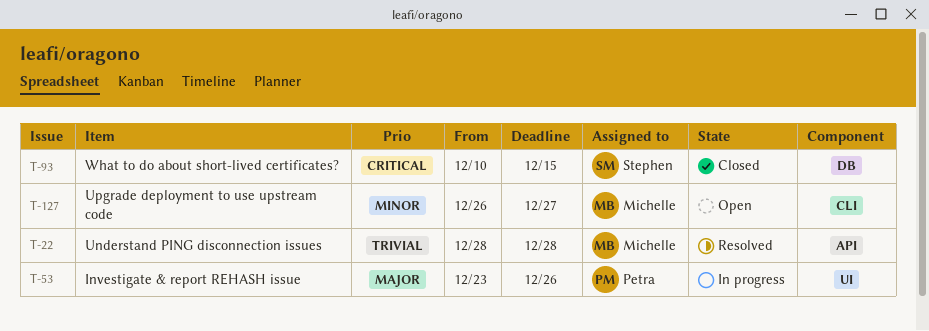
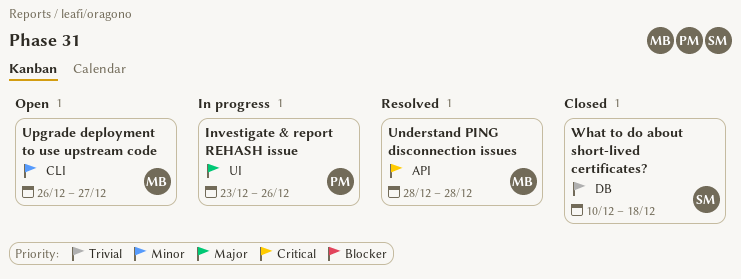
Understand PING disconnection issues, priority: Trivial -> Critical
What to do about short-lived certificates?, priority: Critical -> Trivial
What to do about short-lived certificates?, due: Dec 15 -> Dec 18

